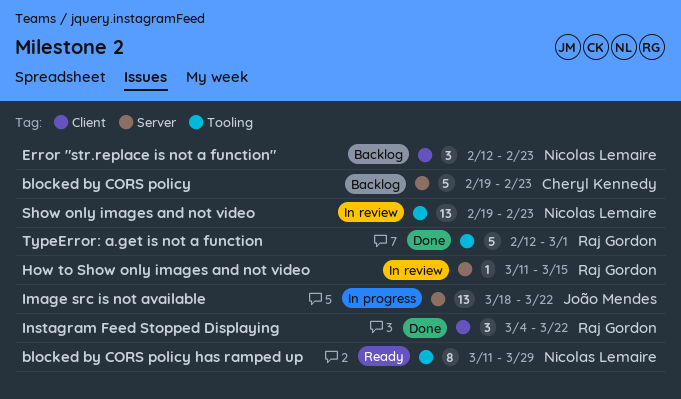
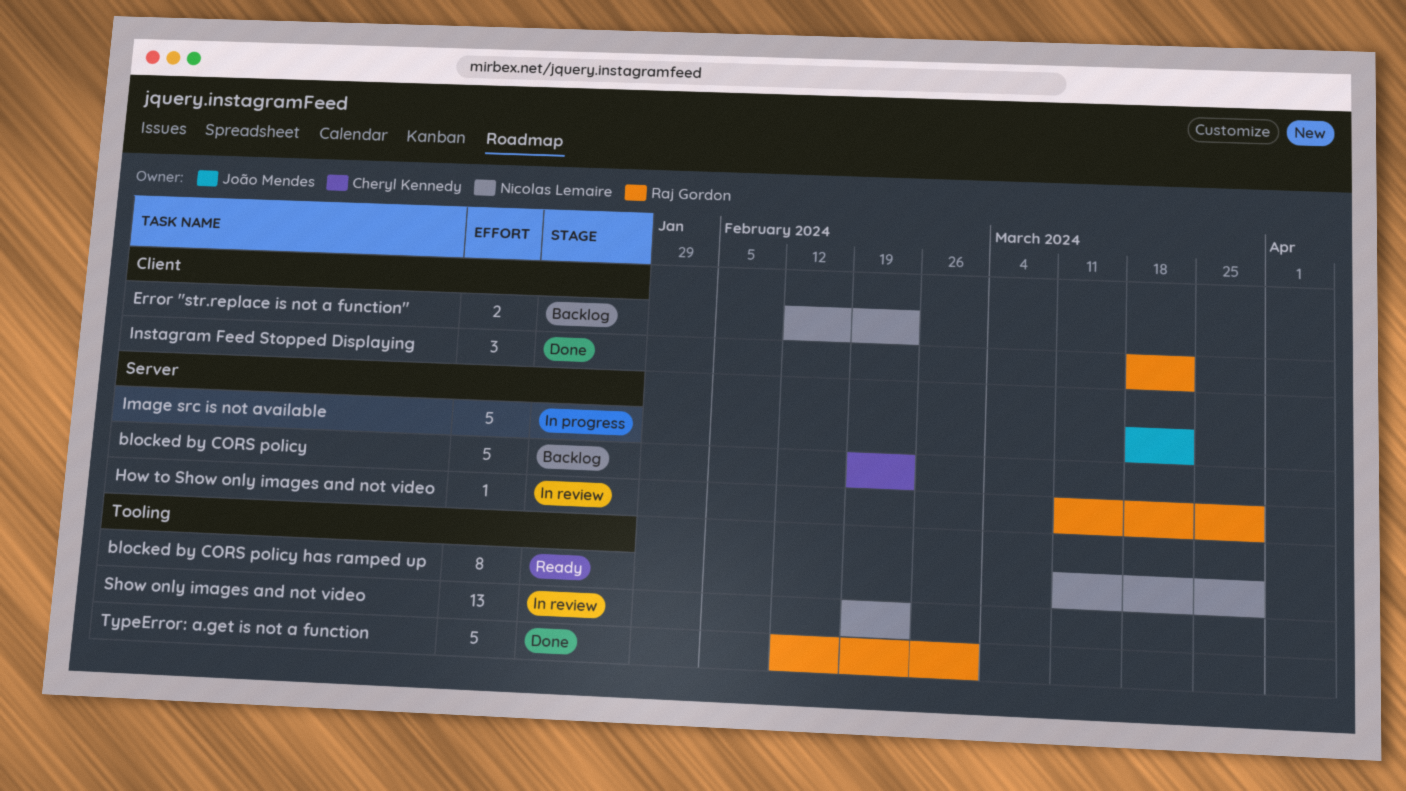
Error "str.replace is not a function", estimate: 3 -> 2
How to Show only images and not video, due: Mar 15 -> Mar 29
Image src is not available, estimate: 13 -> 5
Instagram Feed Stopped Displaying, start: Mar 4 -> Mar 18

